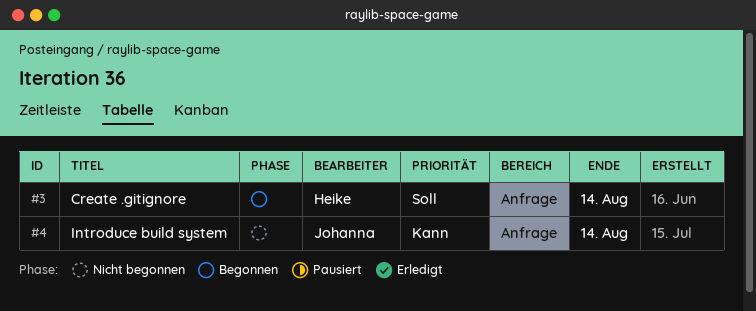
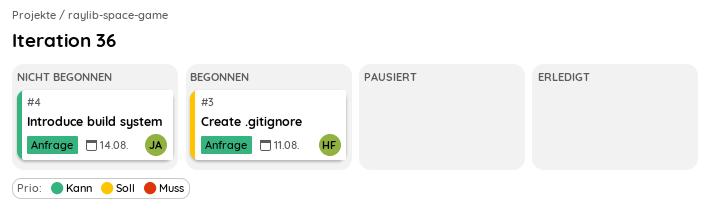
#3, due: Aug 14 -> Aug 11

